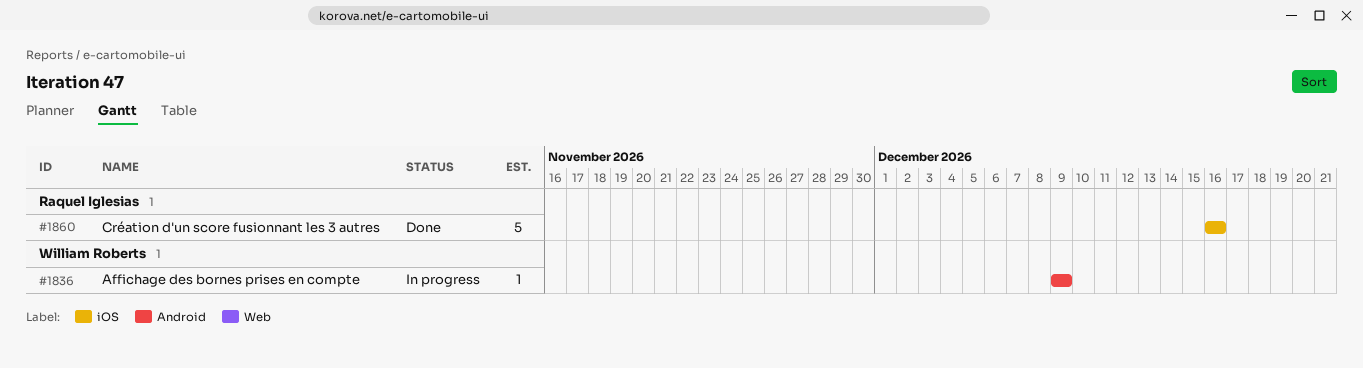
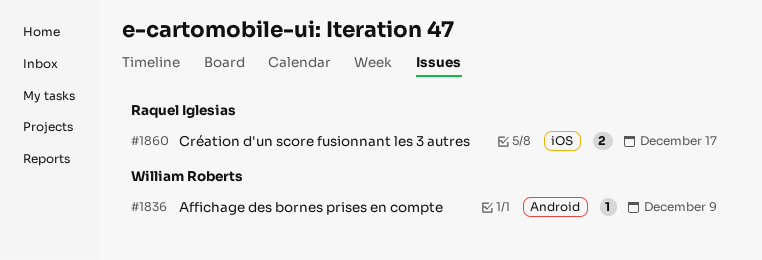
#1860, estimate: 5 -> 2
#1860, due: Dec 16 -> Dec 17

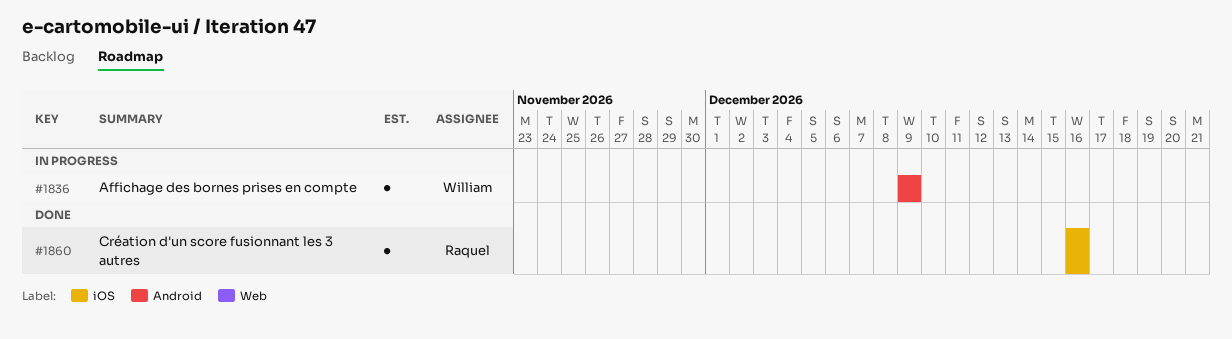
#1860, estimate: 2 -> 1
#1860, due: Dec 17 -> Dec 16

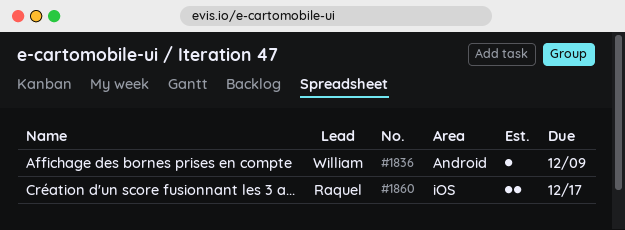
#1860, estimate: 1 -> 2
#1860, due: Dec 16 -> Dec 17

